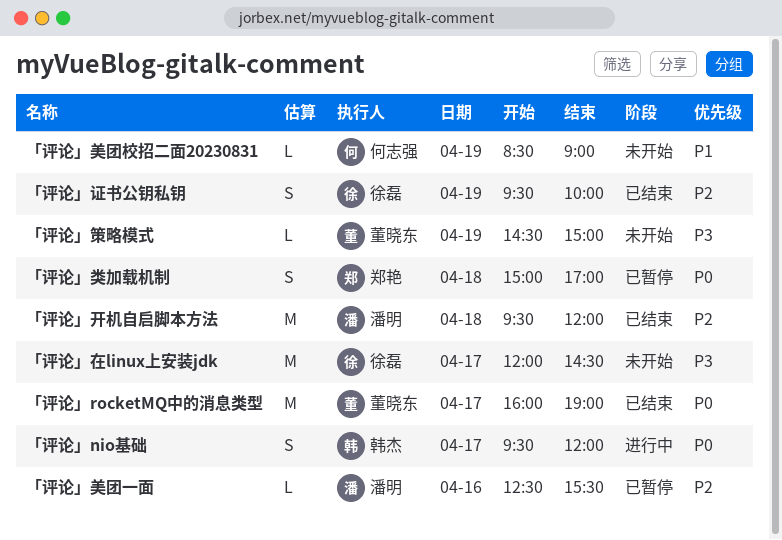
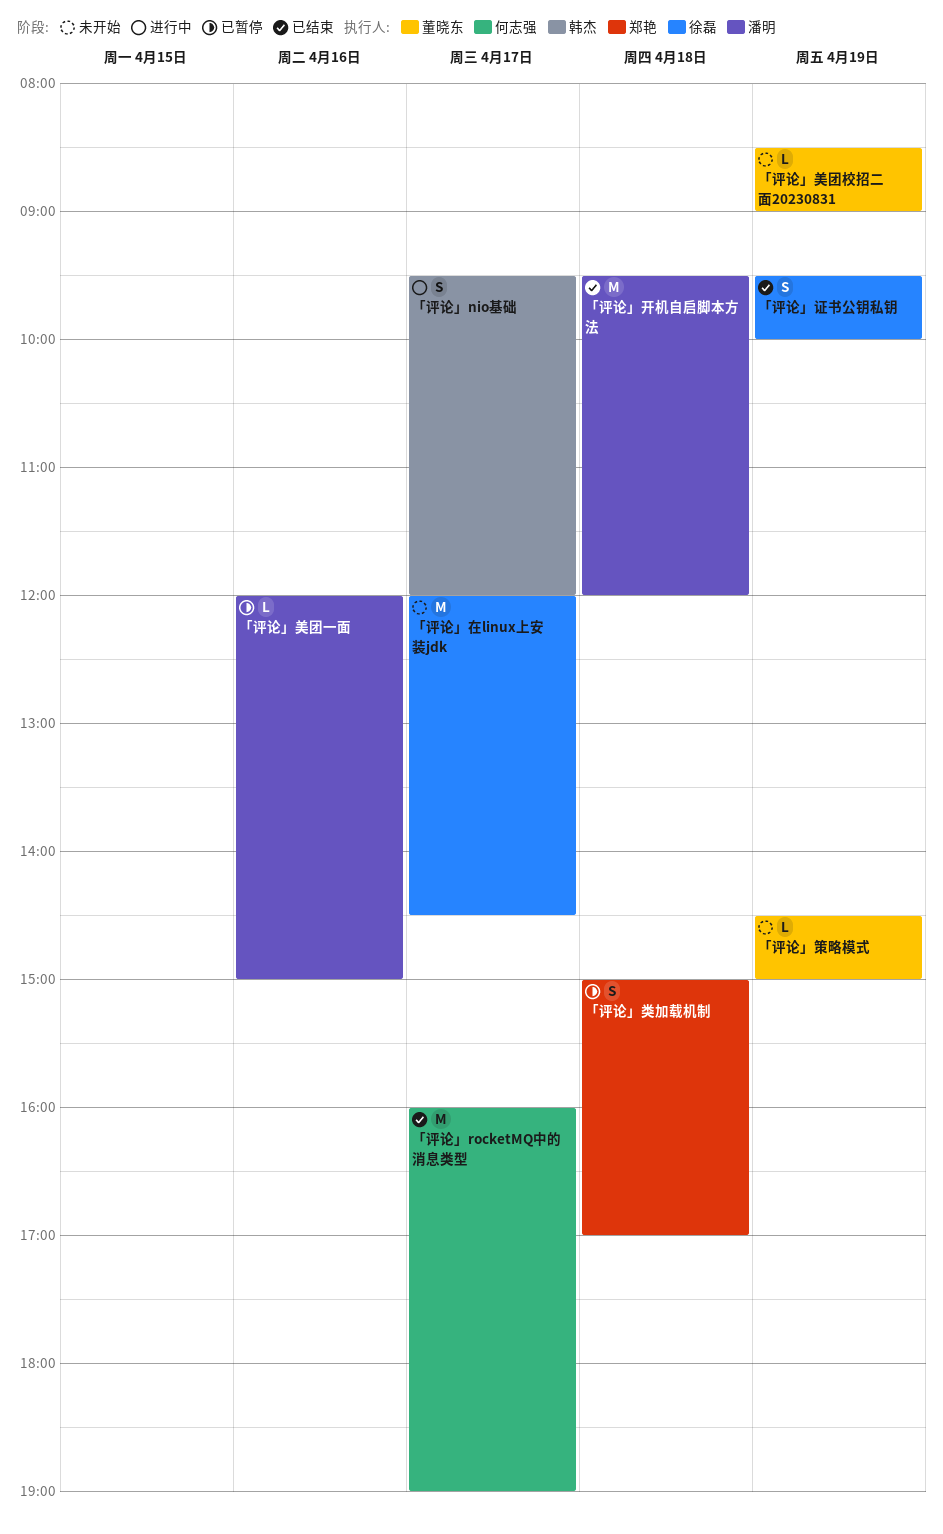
「评论」rocketMQ中的消息类型, owner: 董晓东 -> 何志强
「评论」美团一面, begins: 12:30 -> 12:00
「评论」美团一面, ends: 15:30 -> 15:00
「评论」美团校招二面20230831, owner: 何志强 -> 董晓东

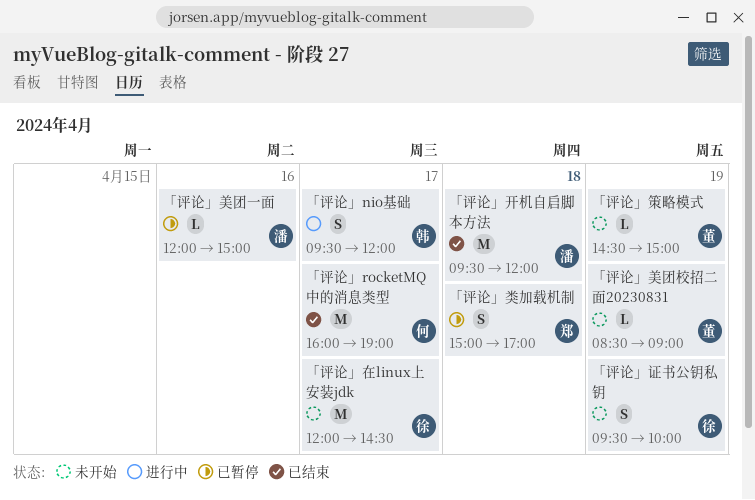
「评论」证书公钥私钥, status: 已结束 -> 未开始

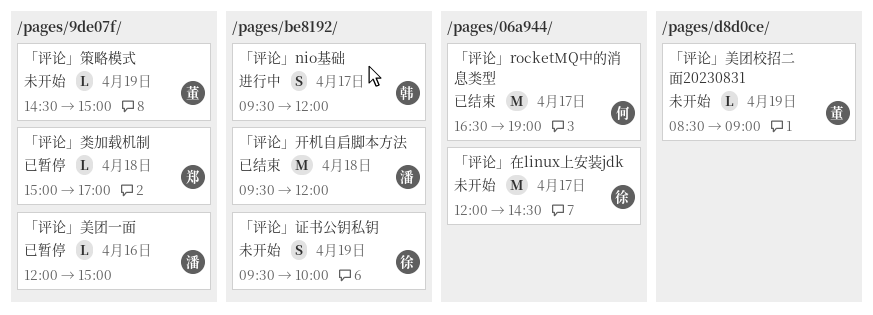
「评论」rocketMQ中的消息类型, begins: 16:00 -> 16:30
「评论」类加载机制, estimate: S -> L

